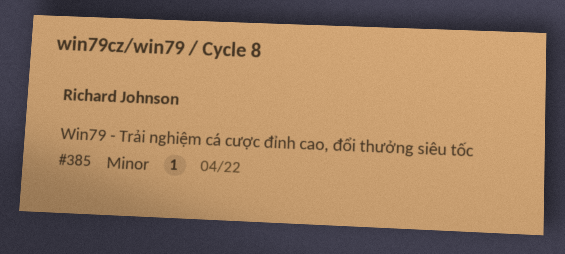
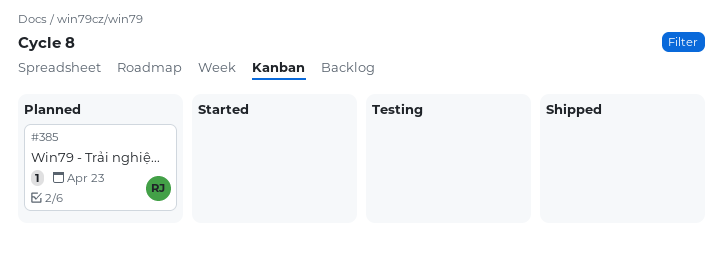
#385, due: Apr 22 -> Apr 23

